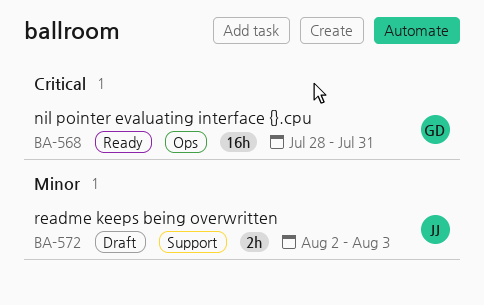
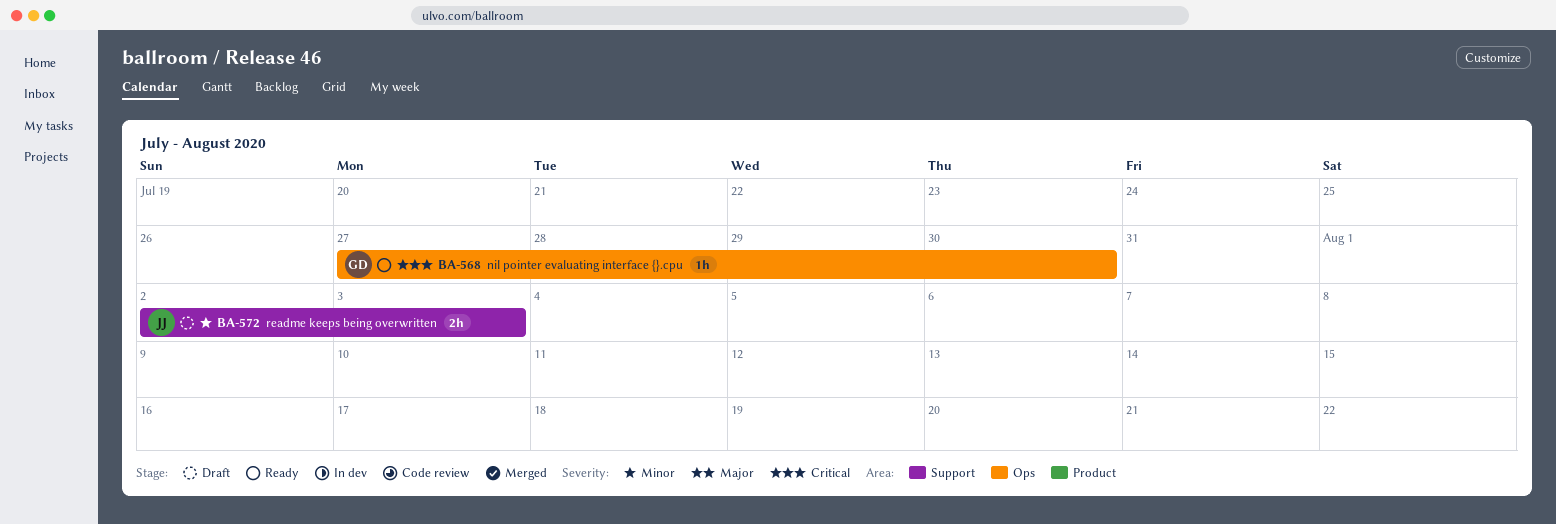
BA-568, estimate: 16h -> 1h
BA-568, start: Jul 28 -> Jul 27
BA-568, due: Jul 31 -> Jul 30

